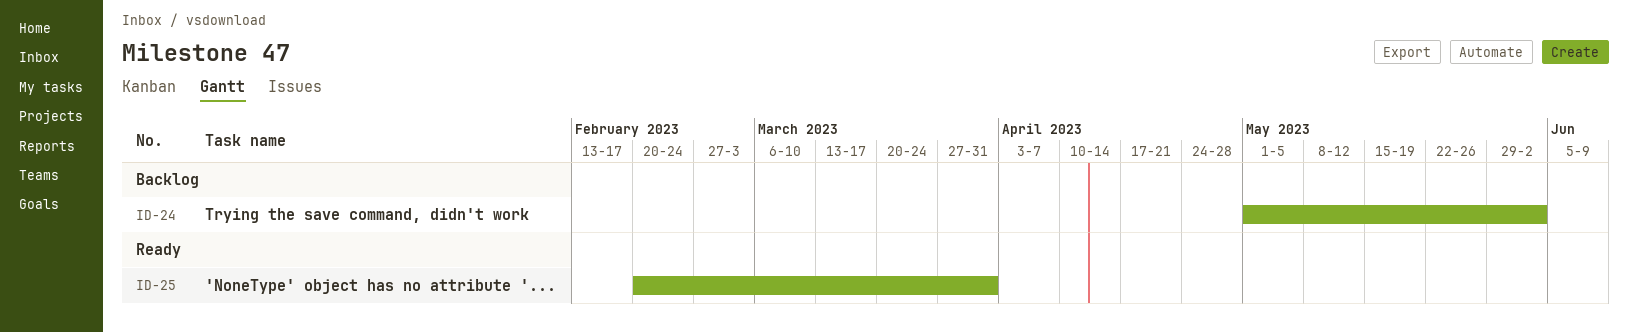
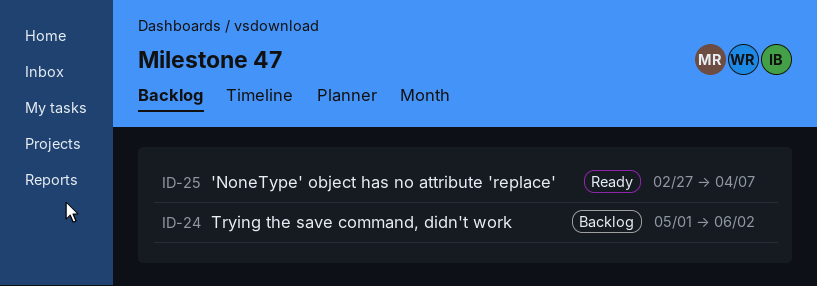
ID-25, start: Feb 20 -> Feb 27
ID-25, due: Mar 31 -> Apr 7

